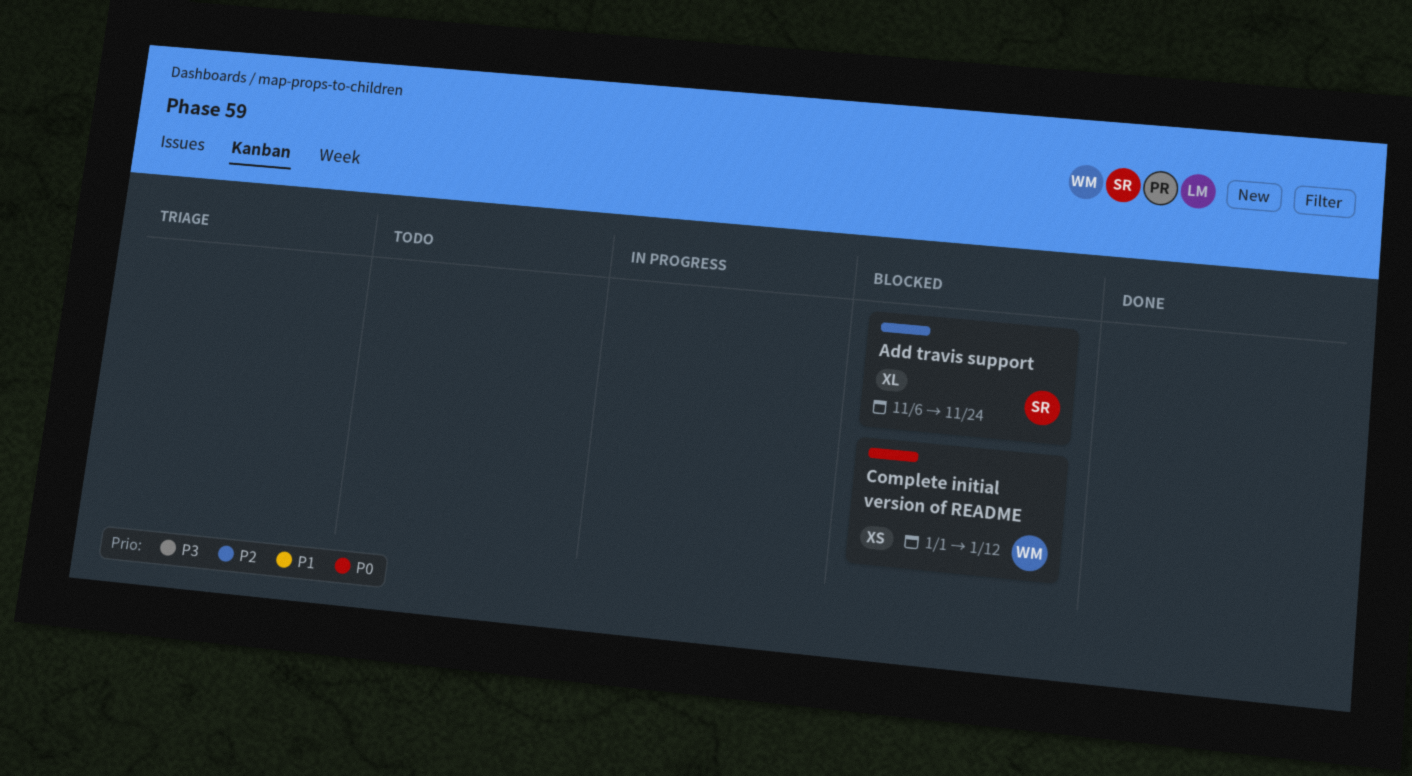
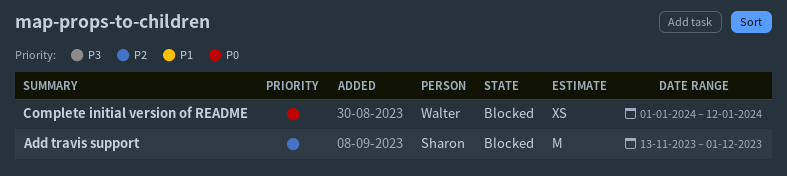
Add travis support, estimate: XL -> M
Add travis support, start: Nov 6 -> Nov 13
Add travis support, due: Nov 24 -> Dec 1

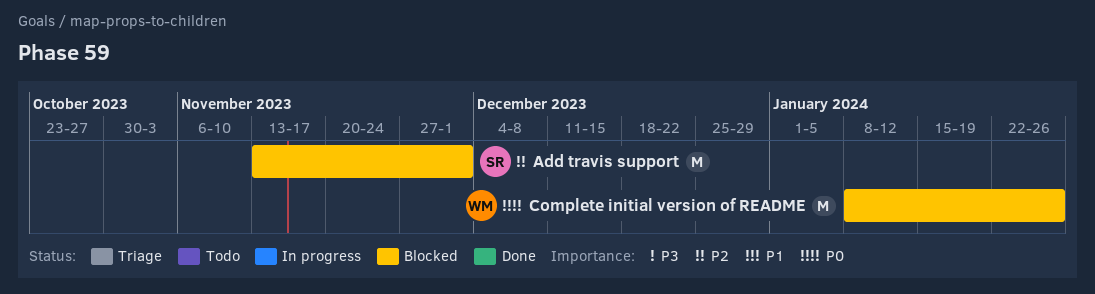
Complete initial version of README, estimate: XS -> M
Complete initial version of README, start: Jan 1 -> Jan 8
Complete initial version of README, due: Jan 12 -> Jan 26

